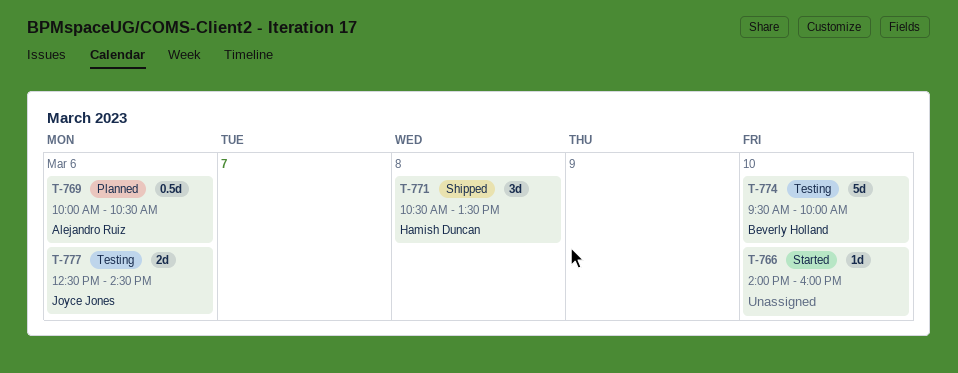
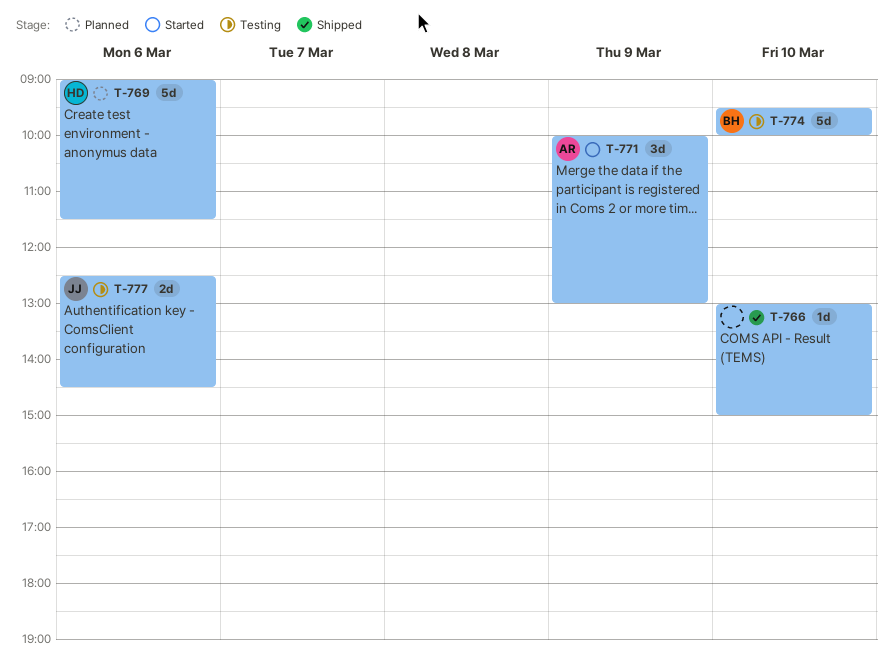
T-766, status: Started -> Shipped
T-766, begins: 14:00 -> 13:00
T-766, ends: 16:00 -> 15:00
T-769, owner: Alejandro Ruiz -> Hamish Duncan
T-769, estimate: 0.5d -> 5d
T-769, begins: 10:00 -> 09:00
T-769, ends: 10:30 -> 11:30
T-771, status: Shipped -> Started
T-771, owner: Hamish Duncan -> Alejandro Ruiz
T-771, day: Mar 8 -> Mar 9
T-771, begins: 10:30 -> 10:00
T-771, ends: 13:30 -> 13:00

